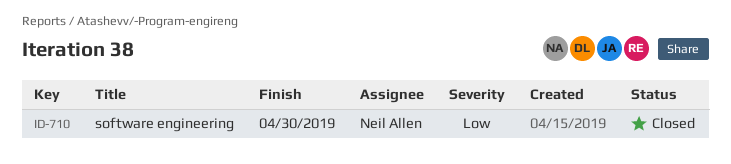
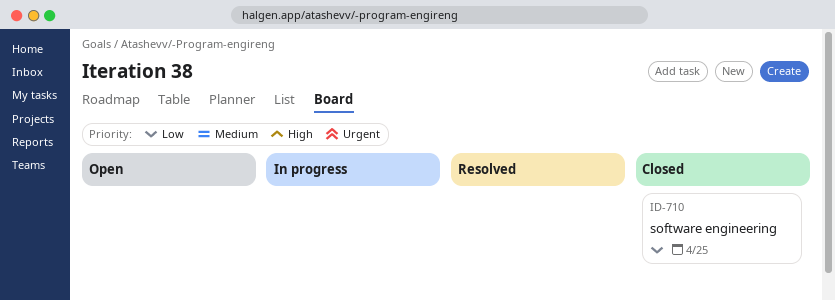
ID-710, due: Apr 30 -> Apr 25

